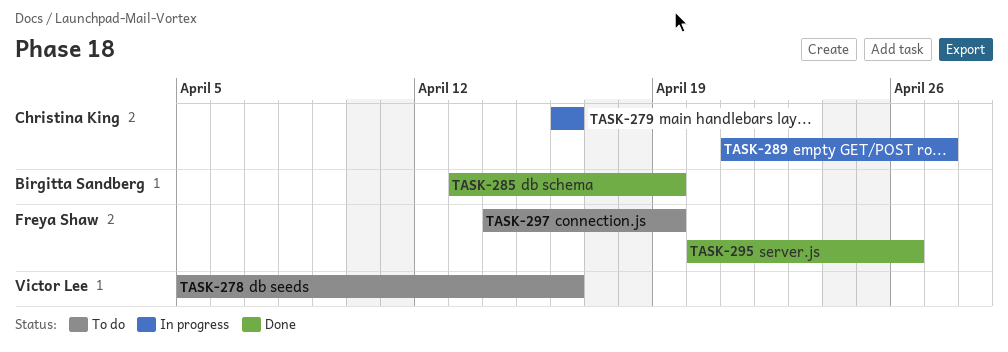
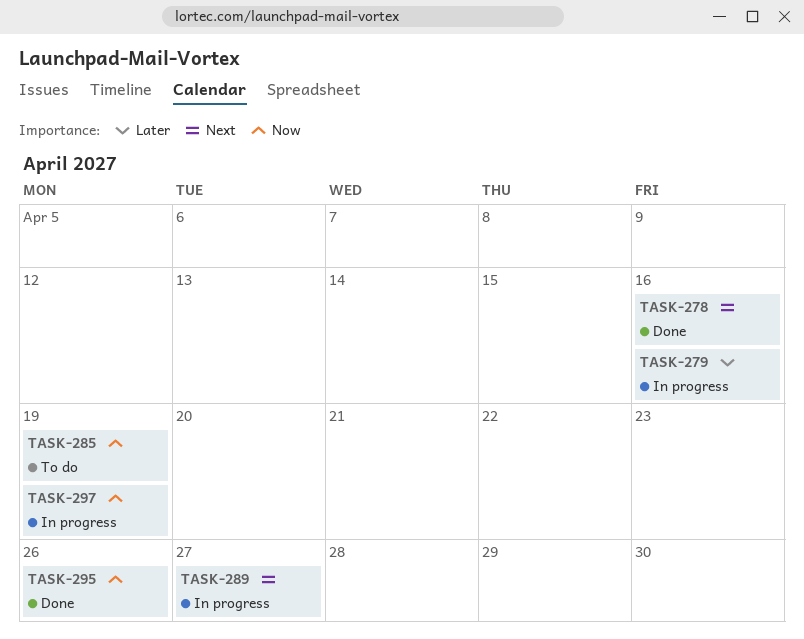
TASK-278, status: To do -> Done
TASK-285, status: Done -> To do
TASK-297, status: To do -> In progress

